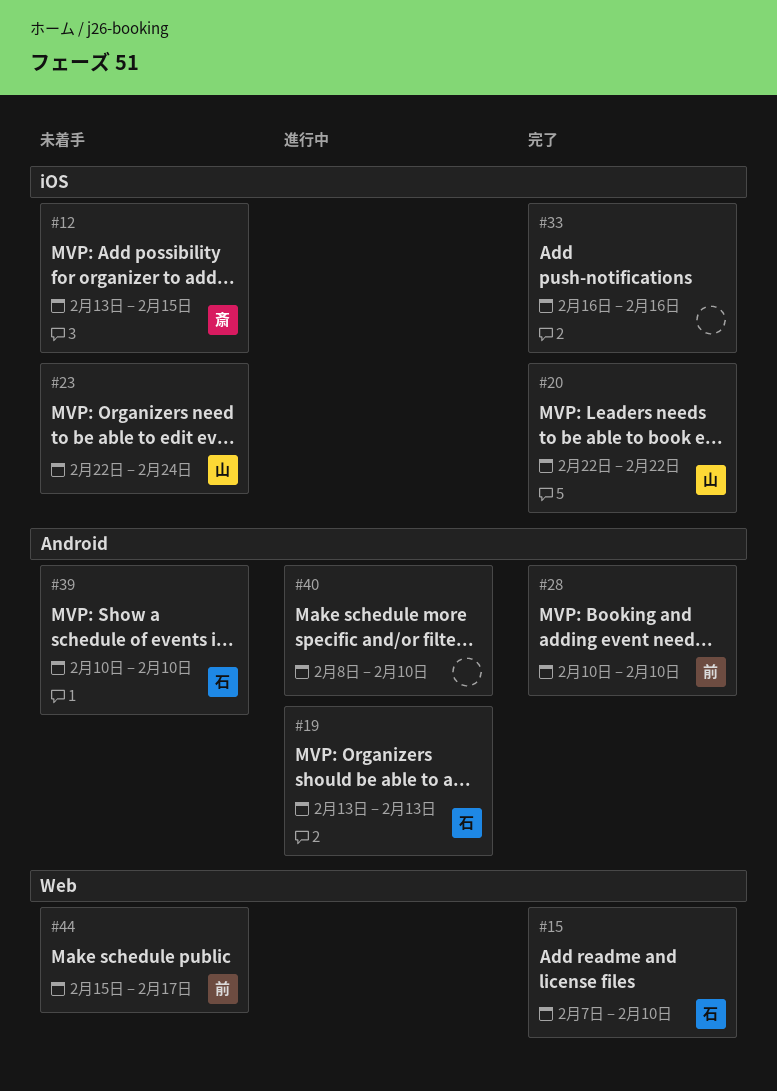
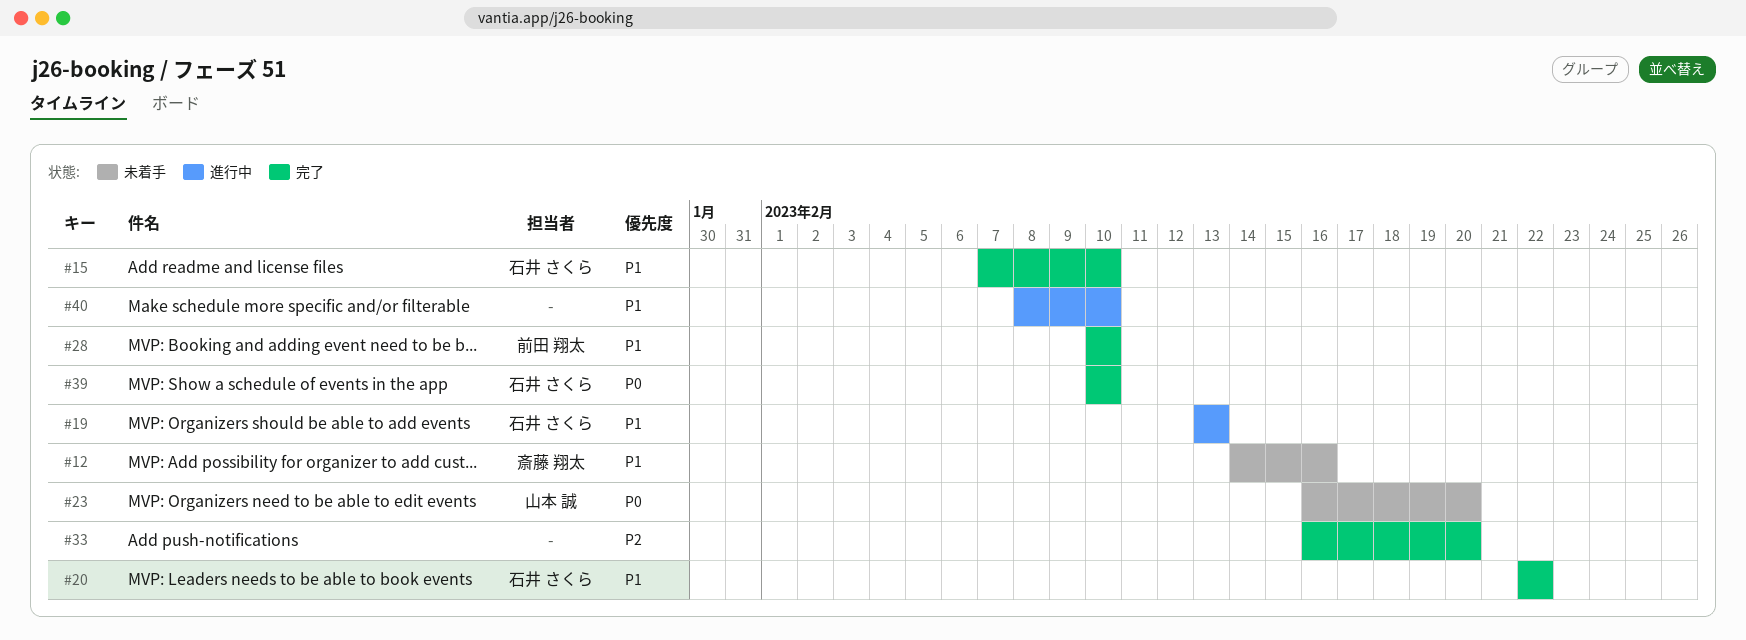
#12, start: Feb 13 -> Feb 14
#12, due: Feb 15 -> Feb 16
#20, owner: 山本 誠 -> 石井 さくら
#23, start: Feb 22 -> Feb 16
#23, due: Feb 24 -> Feb 20
#33, due: Feb 16 -> Feb 20
#39, status: 未着手 -> 完了
#44: present -> none

